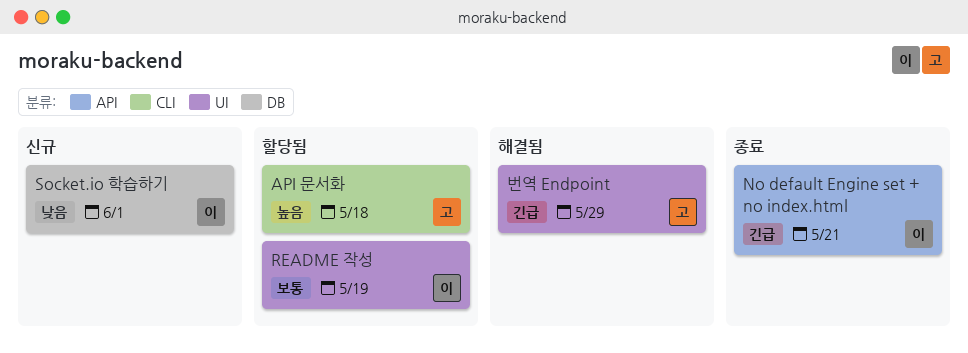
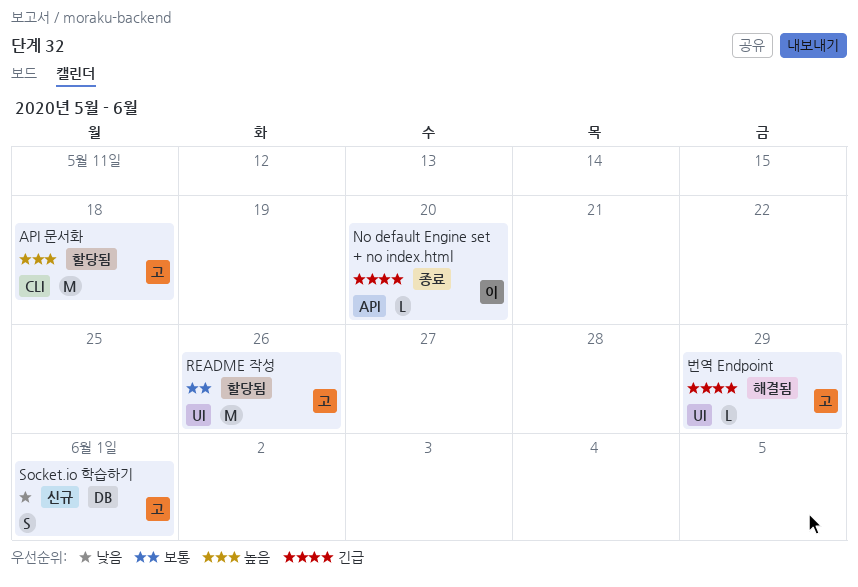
No default Engine set + no index.html, due: May 21 -> May 20
README 작성, owner: 이 -> 고
README 작성, due: May 19 -> May 26
Socket.io 학습하기, owner: 이 -> 고

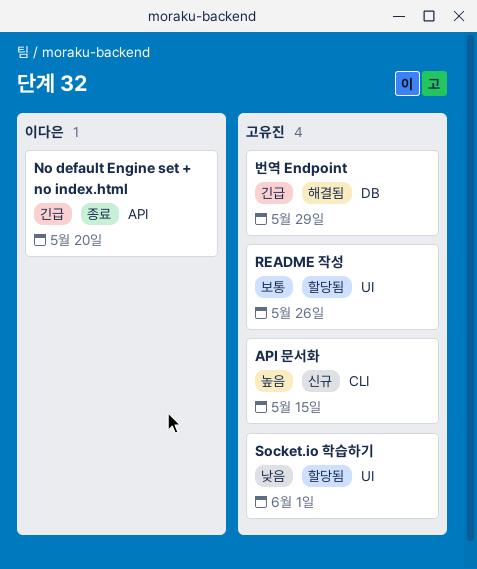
API 문서화, status: 할당됨 -> 신규
API 문서화, due: May 18 -> May 15
Socket.io 학습하기, status: 신규 -> 할당됨
Socket.io 학습하기, label: DB -> UI
번역 Endpoint, label: UI -> DB

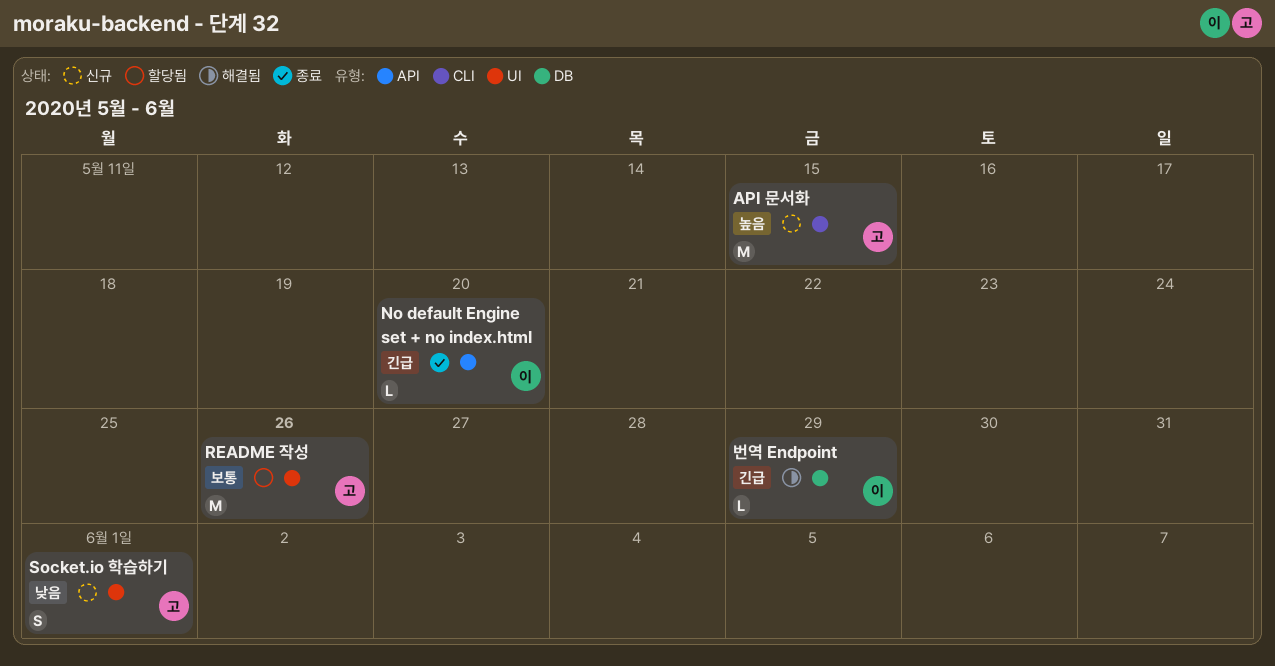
Socket.io 학습하기, status: 할당됨 -> 신규
번역 Endpoint, owner: 고유진 -> 이다은

